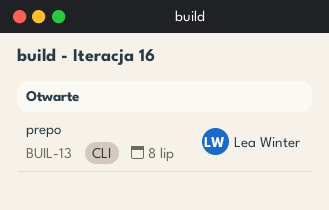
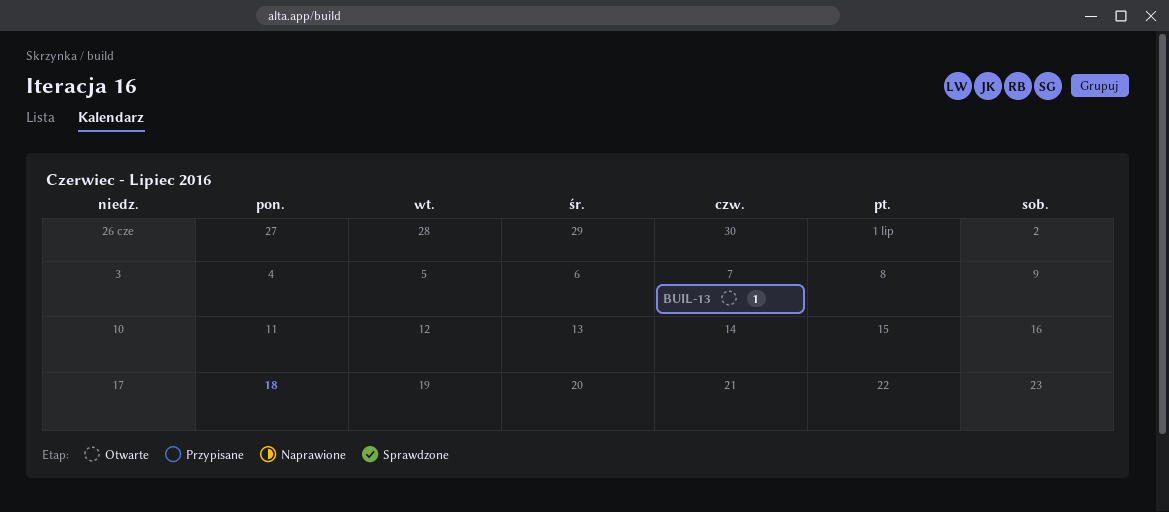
BUIL-13, due: Jul 8 -> Jul 7

